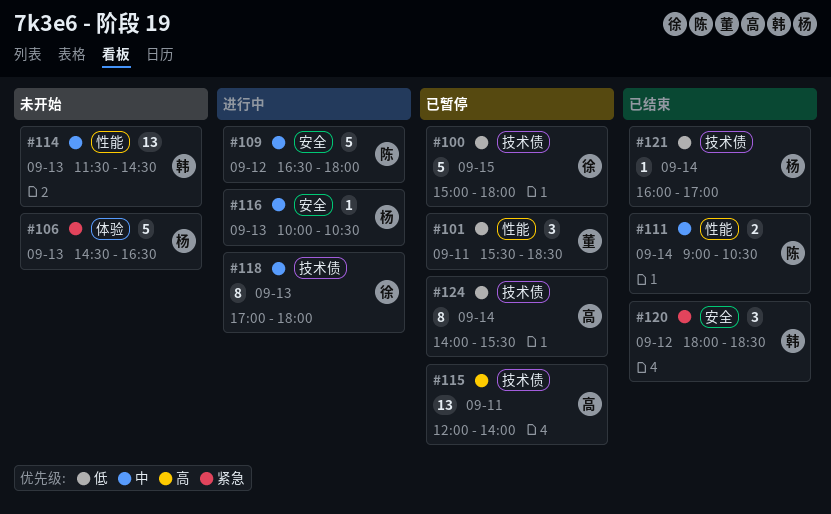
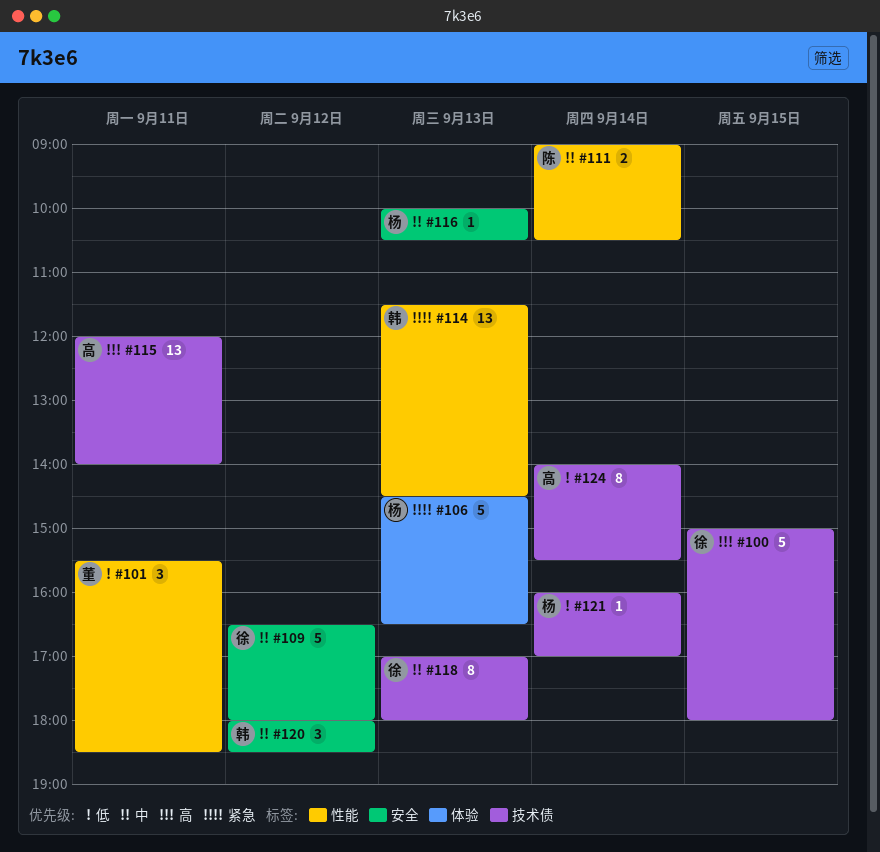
#100, priority: 低 -> 高
#109, owner: 陈 -> 徐
#114, priority: 中 -> 紧急
#120, priority: 紧急 -> 中

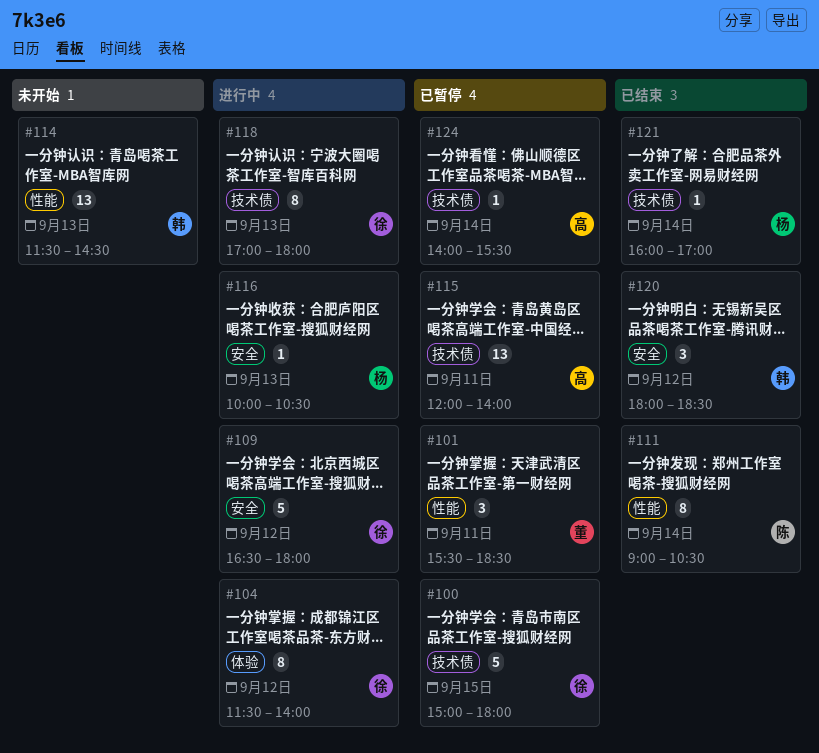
#104: none -> present
#106: present -> none
#111, estimate: 2 -> 8
#124, estimate: 8 -> 1

